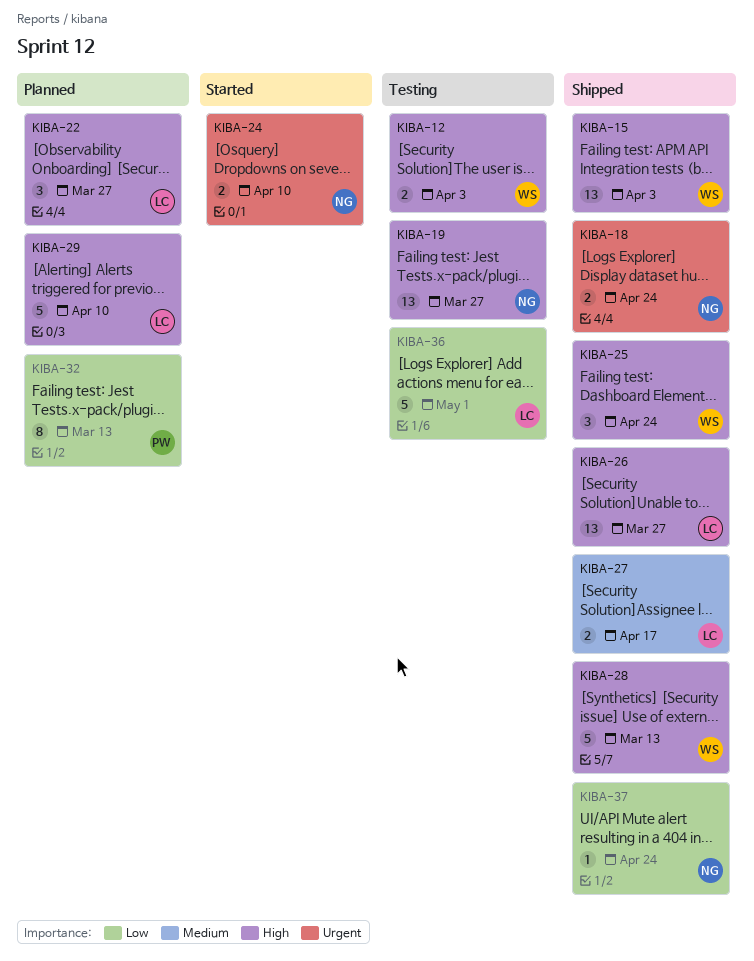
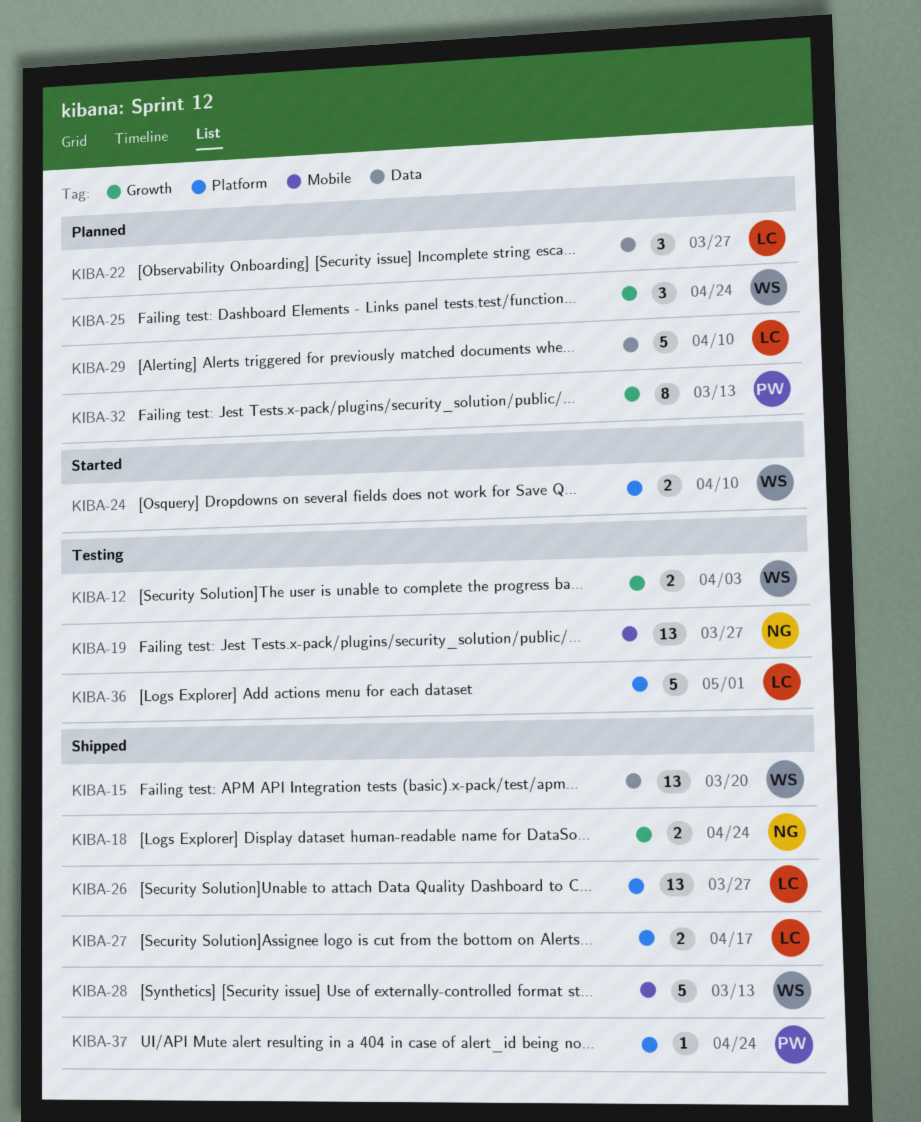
KIBA-15, due: Apr 3 -> Mar 20
KIBA-24, owner: NG -> WS
KIBA-25, status: Shipped -> Planned
KIBA-37, owner: NG -> PW

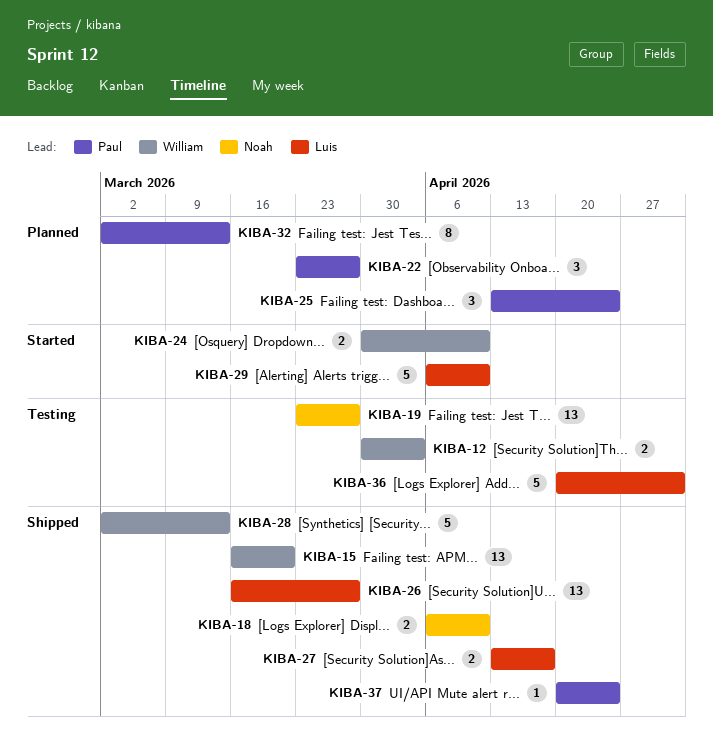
KIBA-18, due: Apr 24 -> Apr 10
KIBA-22, owner: Luis -> Paul
KIBA-25, owner: William -> Paul
KIBA-29, status: Planned -> Started

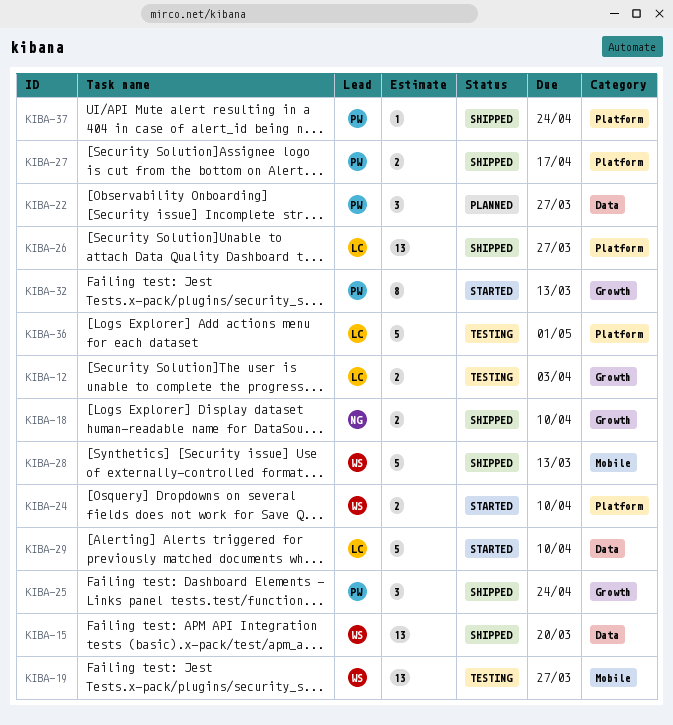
KIBA-12, owner: William -> Luis
KIBA-19, owner: Noah -> William
KIBA-25, status: Planned -> Shipped
KIBA-27, owner: Luis -> Paul
KIBA-32, status: Planned -> Started

